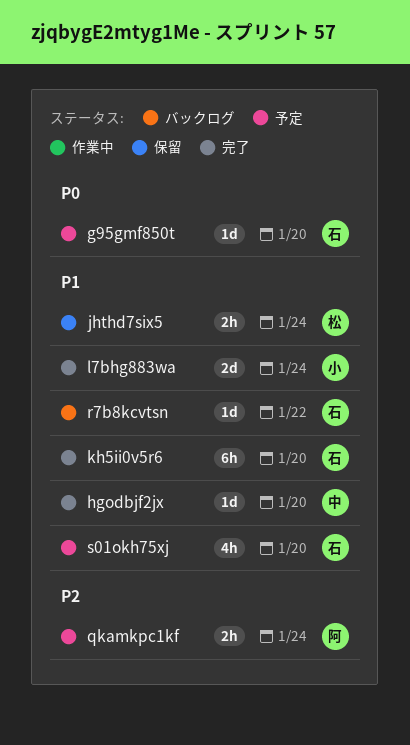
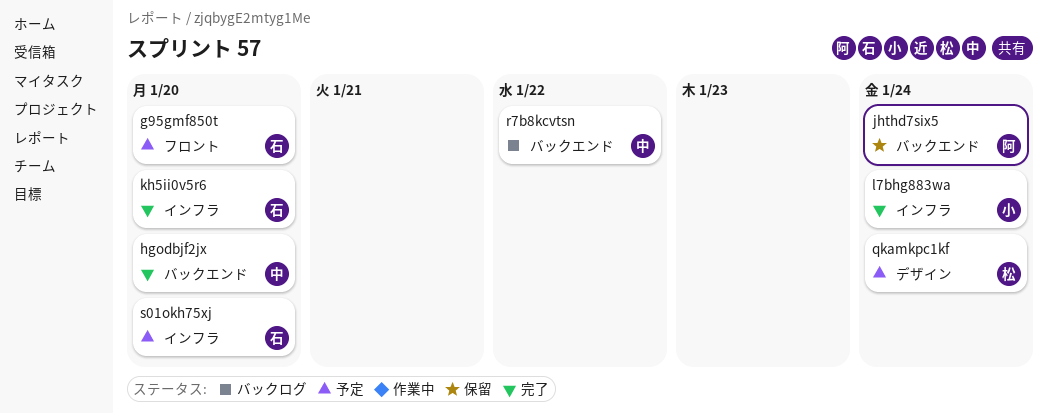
jhthd7six5, owner: 松 -> 阿
qkamkpc1kf, owner: 阿 -> 松
r7b8kcvtsn, owner: 石 -> 中

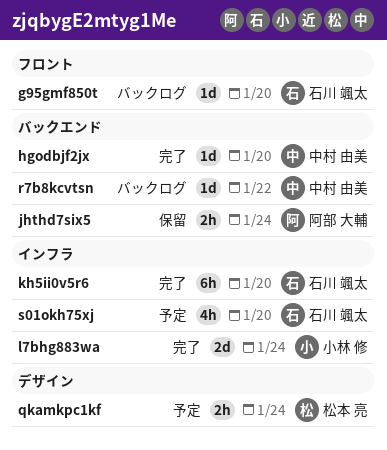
g95gmf850t, status: 予定 -> バックログ

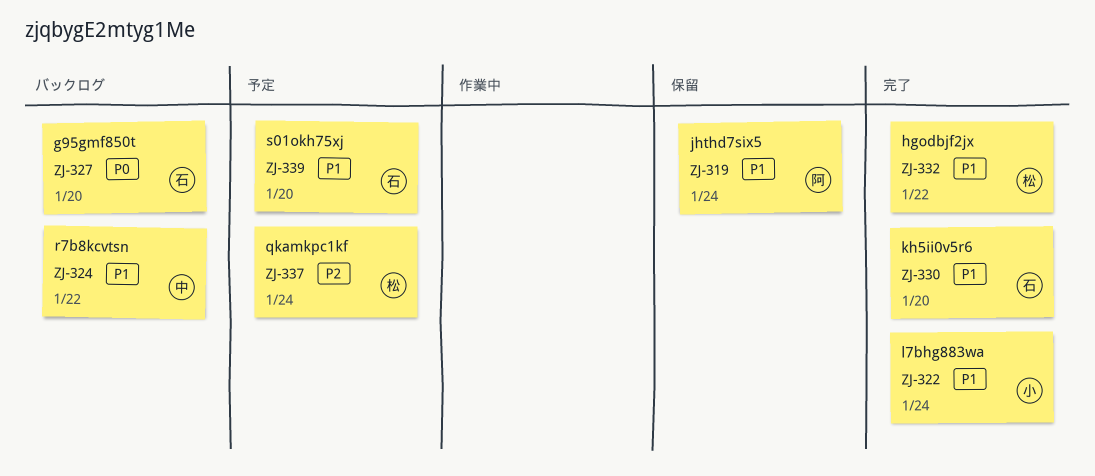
hgodbjf2jx, owner: 中村 由美 -> 松本 亮
hgodbjf2jx, due: Jan 20 -> Jan 22

